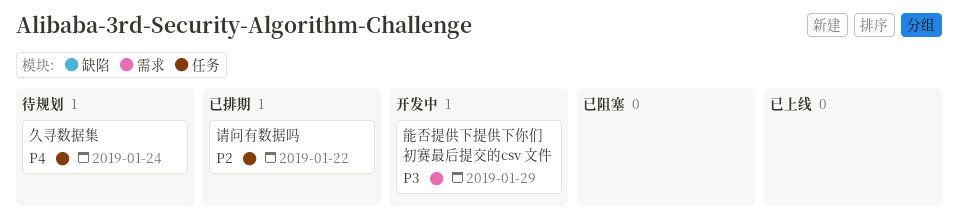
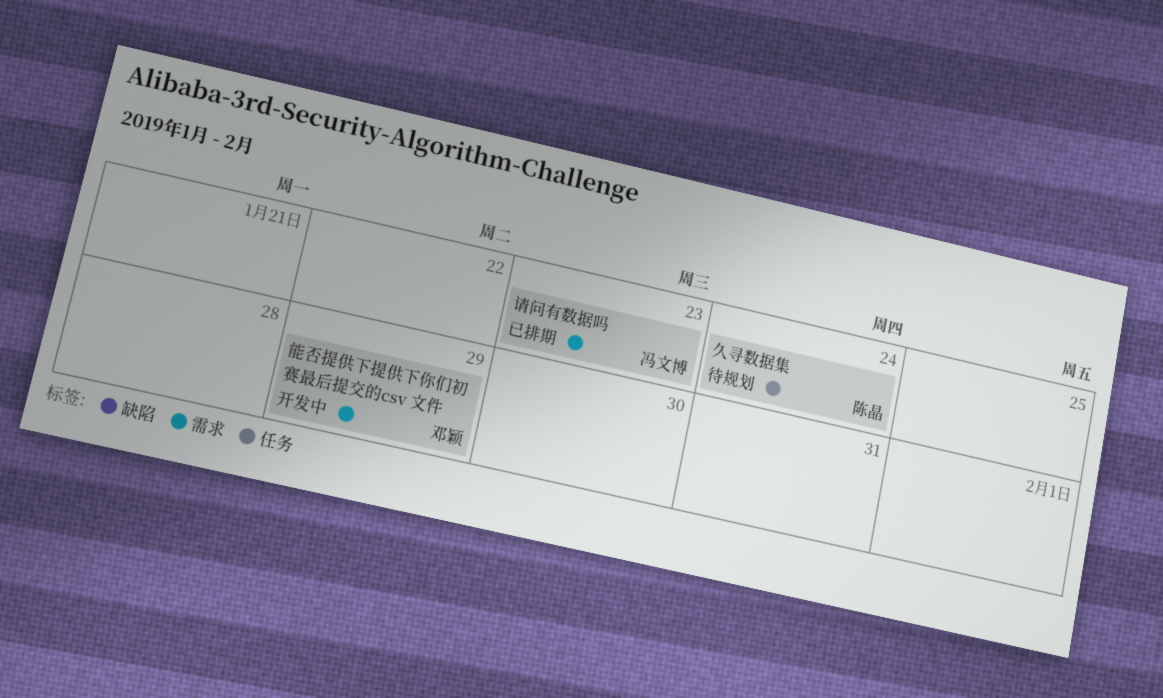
请问有数据吗, label: 任务 -> 需求
请问有数据吗, due: Jan 22 -> Jan 23

